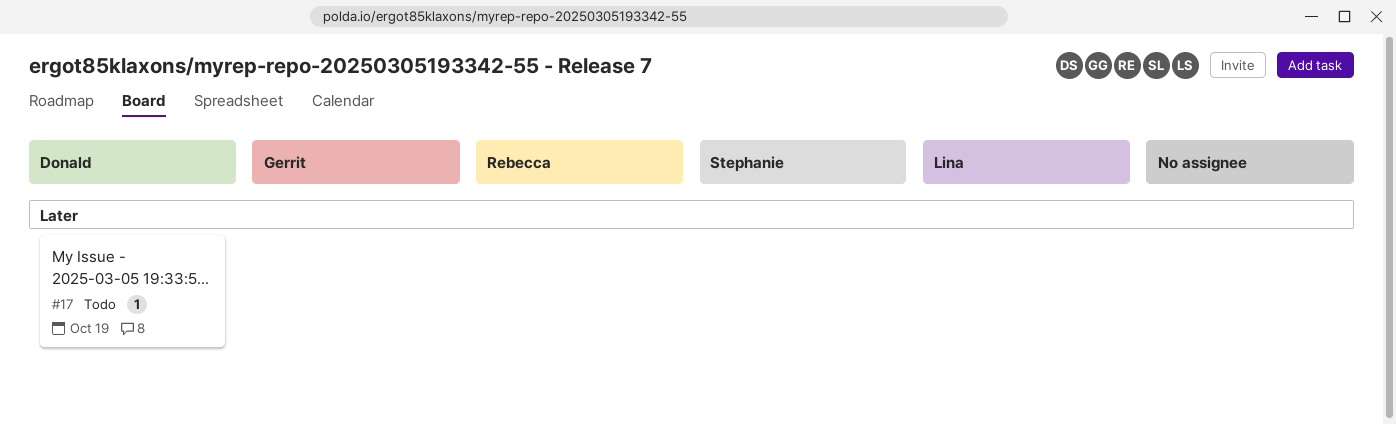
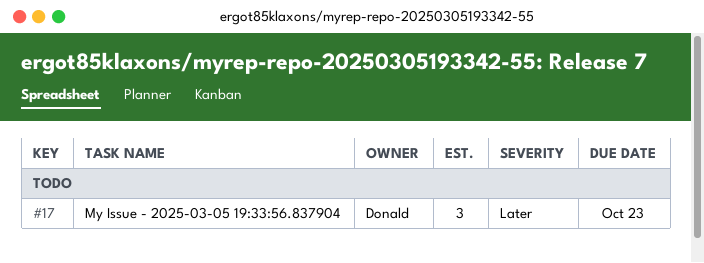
#17, estimate: 1 -> 3
#17, due: Oct 19 -> Oct 23

